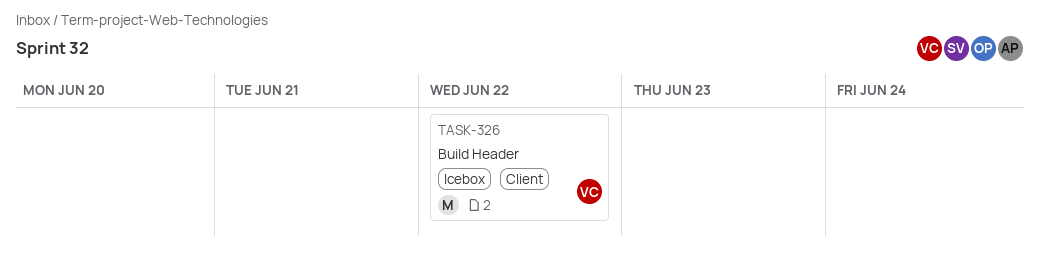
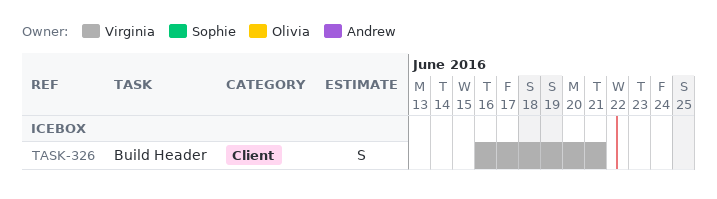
TASK-326, estimate: M -> S
TASK-326, due: Jun 22 -> Jun 21

